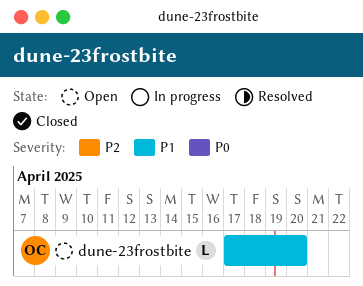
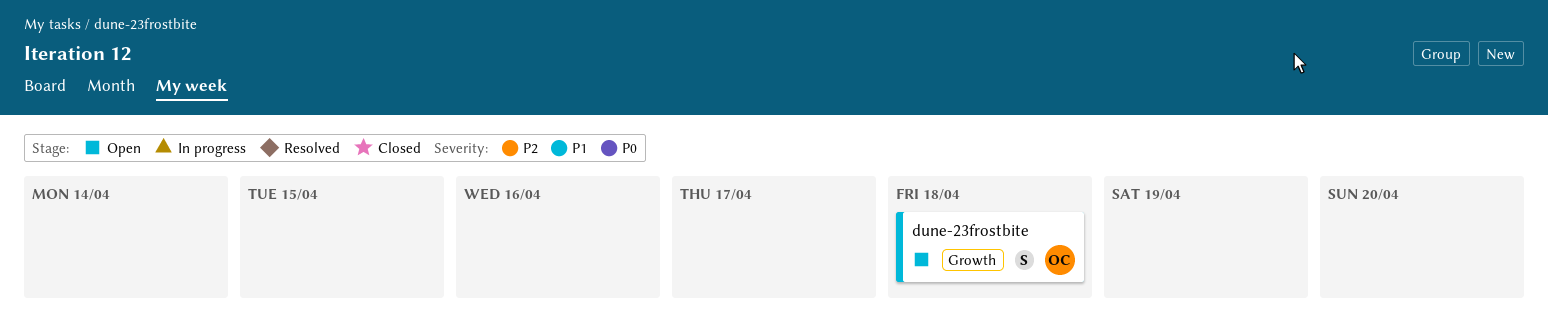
dune-23frostbite, estimate: L -> S
dune-23frostbite, due: Apr 20 -> Apr 18

